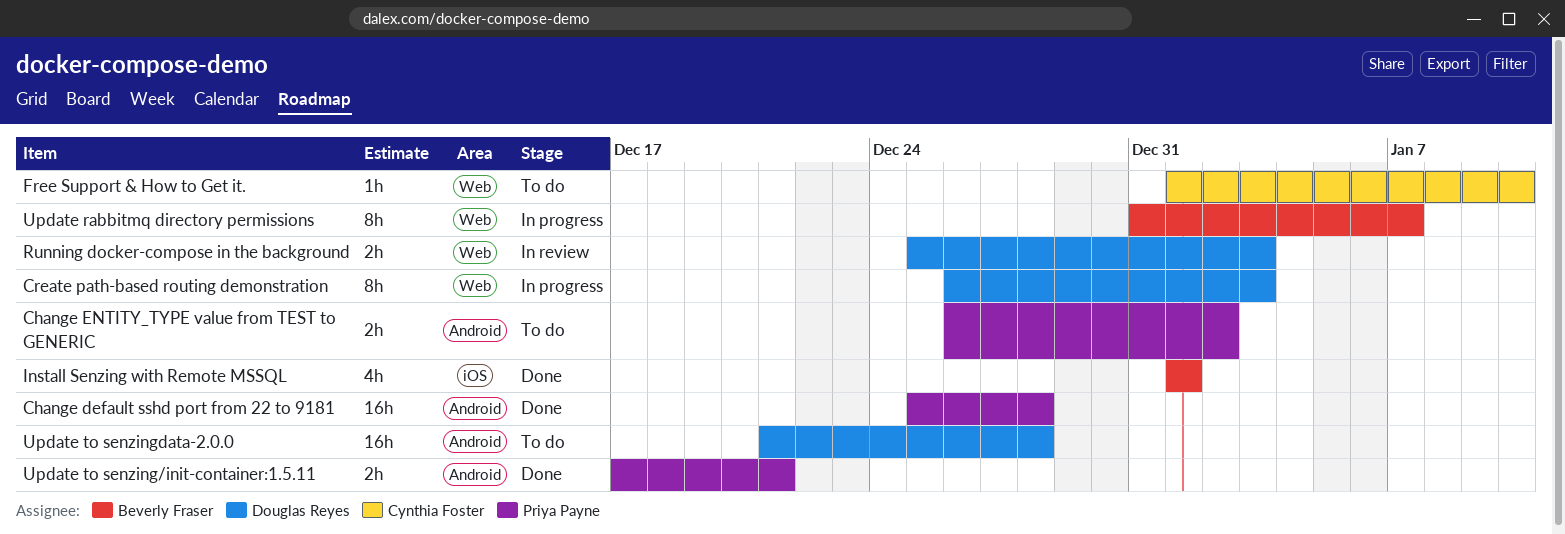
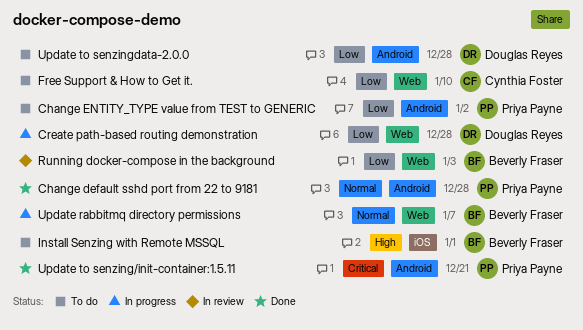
Create path-based routing demonstration, due: Jan 3 -> Dec 28
Install Senzing with Remote MSSQL, status: Done -> To do
Running docker-compose in the background, owner: Douglas Reyes -> Beverly Fraser

